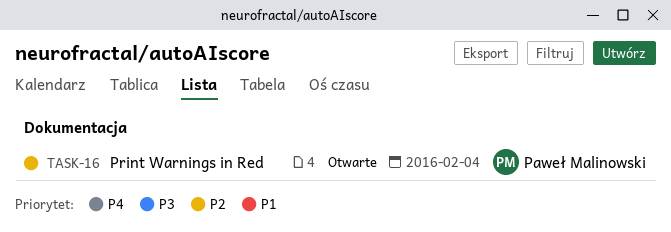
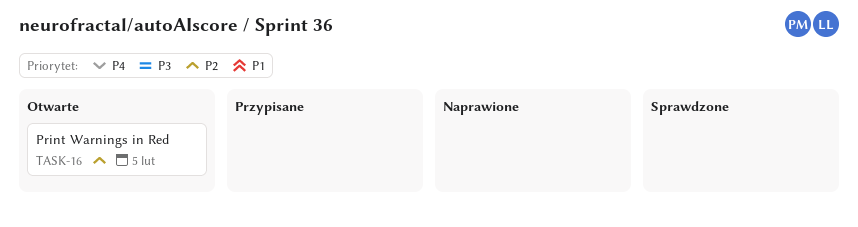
TASK-16, due: Feb 4 -> Feb 5

